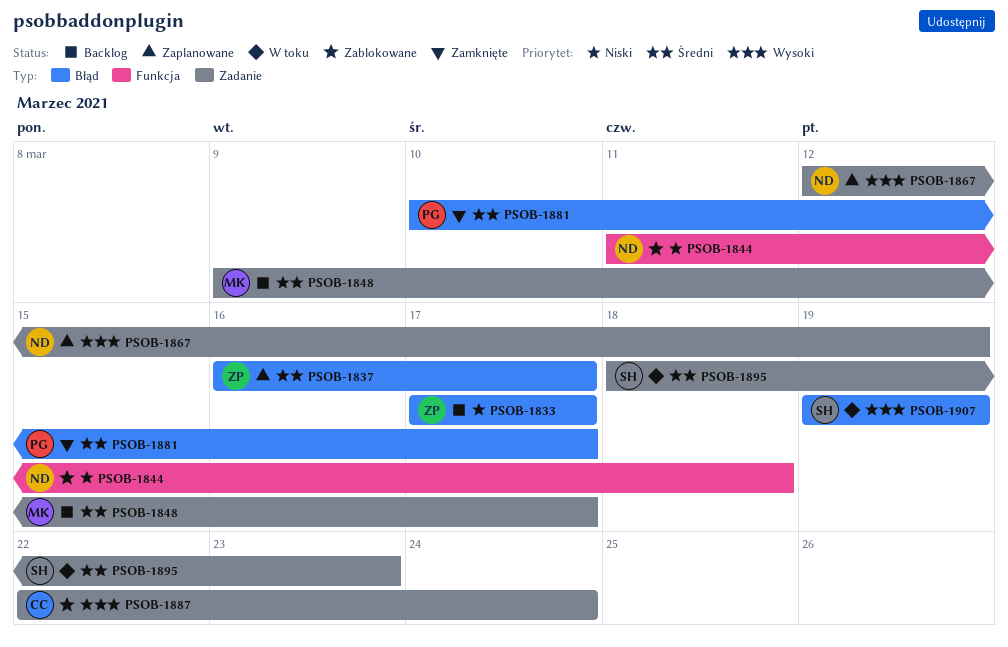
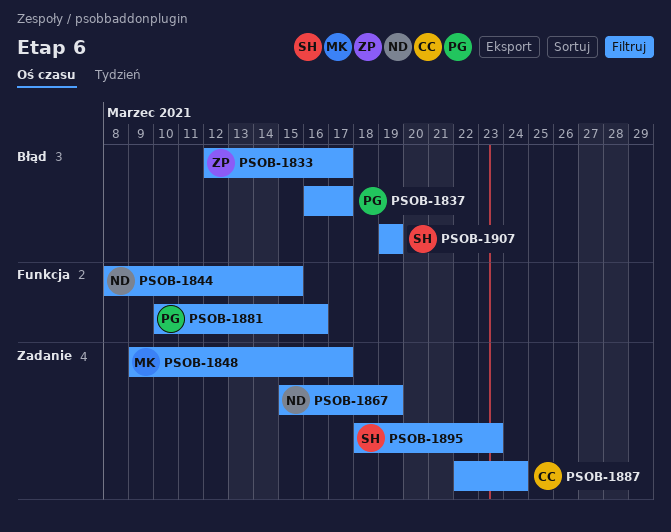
PSOB-1833, start: Mar 17 -> Mar 12
PSOB-1837, owner: ZP -> PG
PSOB-1844, start: Mar 11 -> Mar 8
PSOB-1844, due: Mar 18 -> Mar 15
PSOB-1867, start: Mar 12 -> Mar 15
PSOB-1881, label: Błąd -> Funkcja
PSOB-1881, due: Mar 17 -> Mar 16

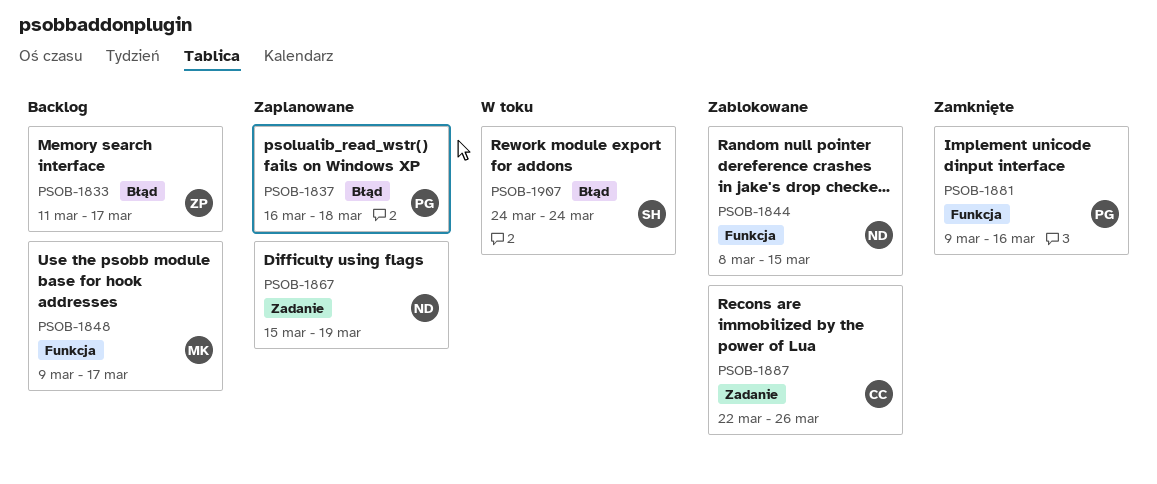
PSOB-1833, start: Mar 12 -> Mar 11
PSOB-1837, due: Mar 17 -> Mar 18
PSOB-1848, label: Zadanie -> Funkcja
PSOB-1881, start: Mar 10 -> Mar 9
PSOB-1887, due: Mar 24 -> Mar 26
PSOB-1895: present -> none
PSOB-1907, start: Mar 19 -> Mar 24
PSOB-1907, due: Mar 19 -> Mar 24

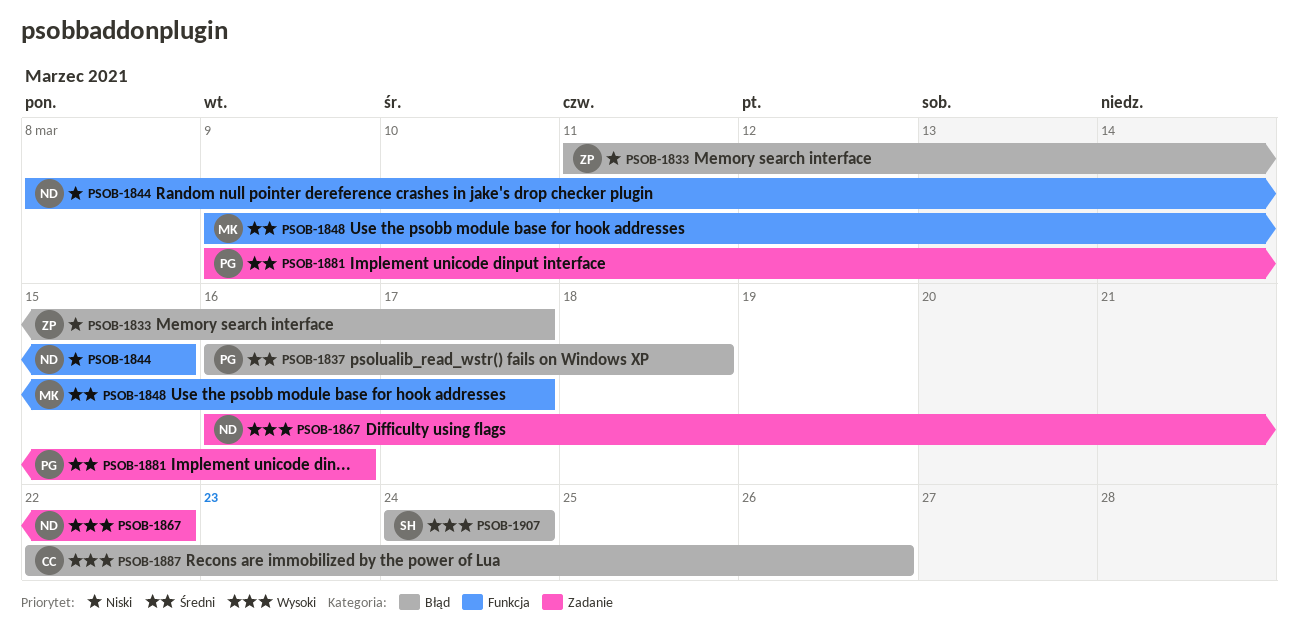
PSOB-1867, start: Mar 15 -> Mar 16
PSOB-1867, due: Mar 19 -> Mar 22
PSOB-1881, label: Funkcja -> Zadanie
PSOB-1887, label: Zadanie -> Błąd

